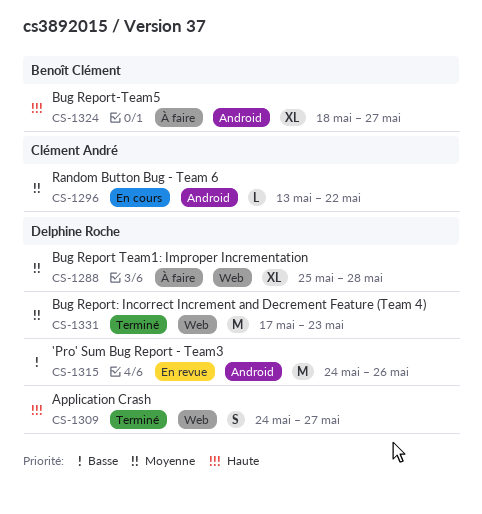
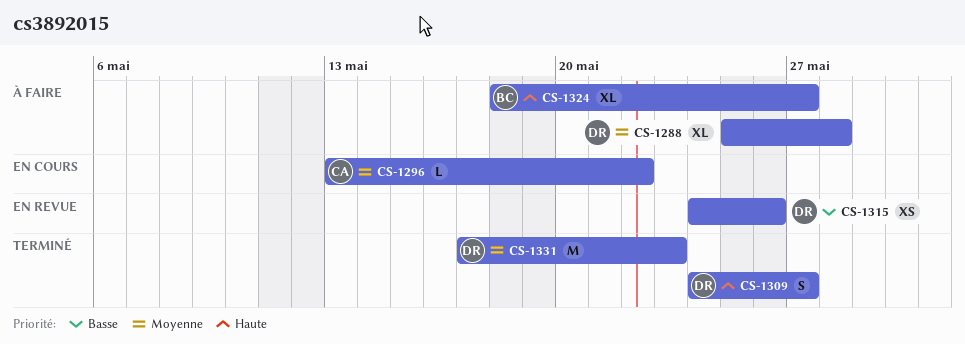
CS-1315, estimate: M -> XS

